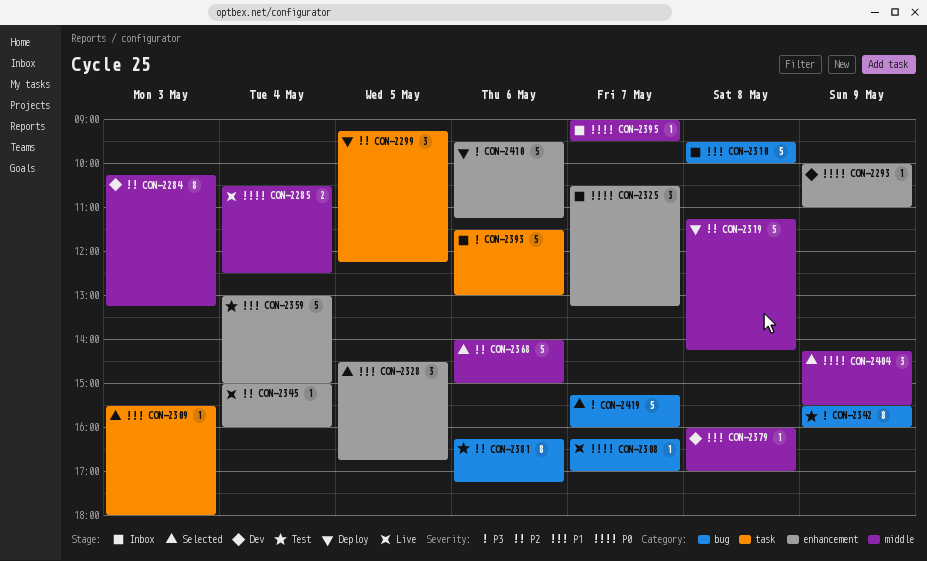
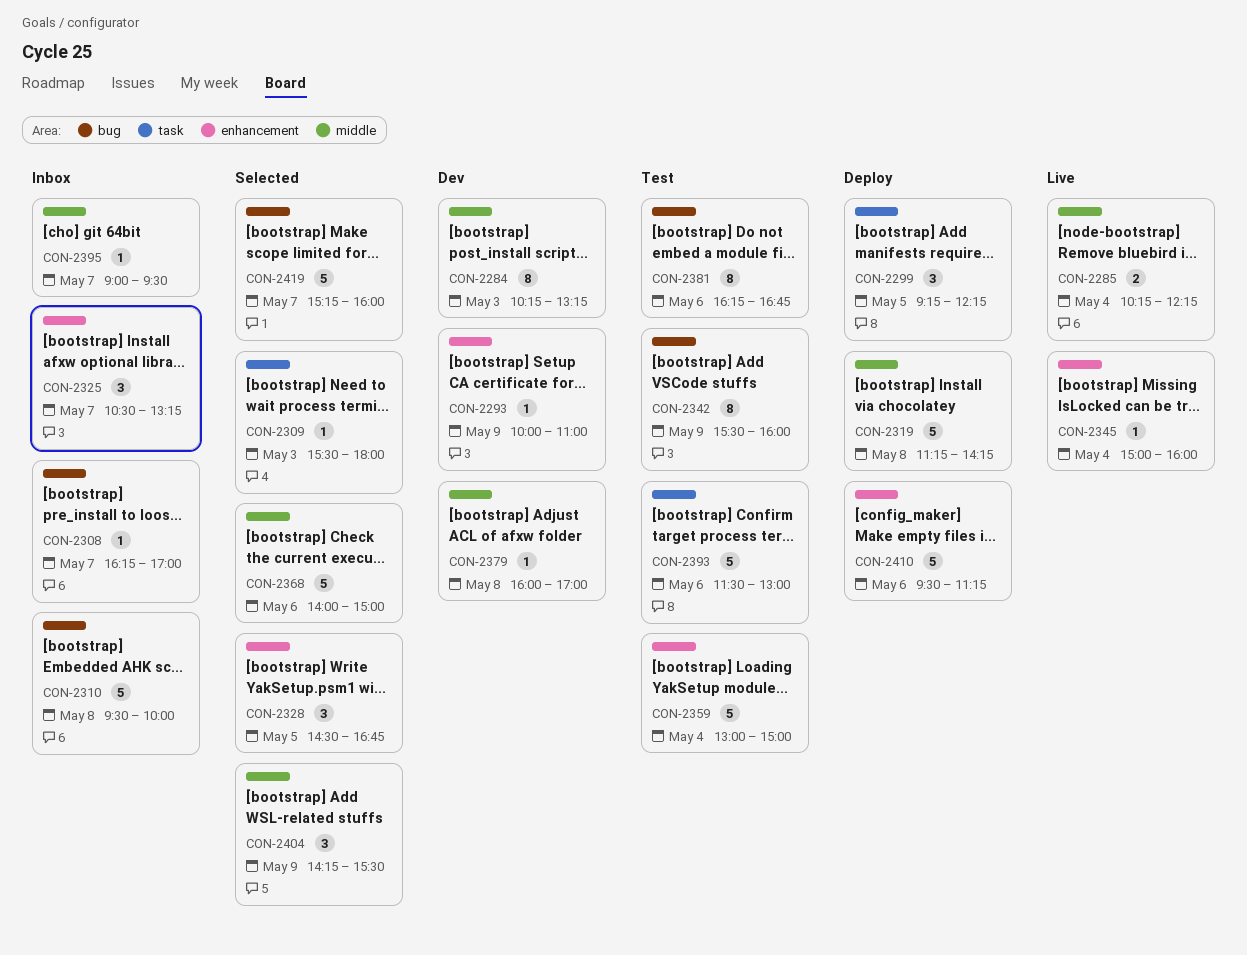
CON-2285, begins: 10:30 -> 10:15
CON-2285, ends: 12:30 -> 12:15
CON-2308, status: Live -> Inbox
CON-2381, ends: 17:15 -> 16:45
CON-2393, status: Inbox -> Test

